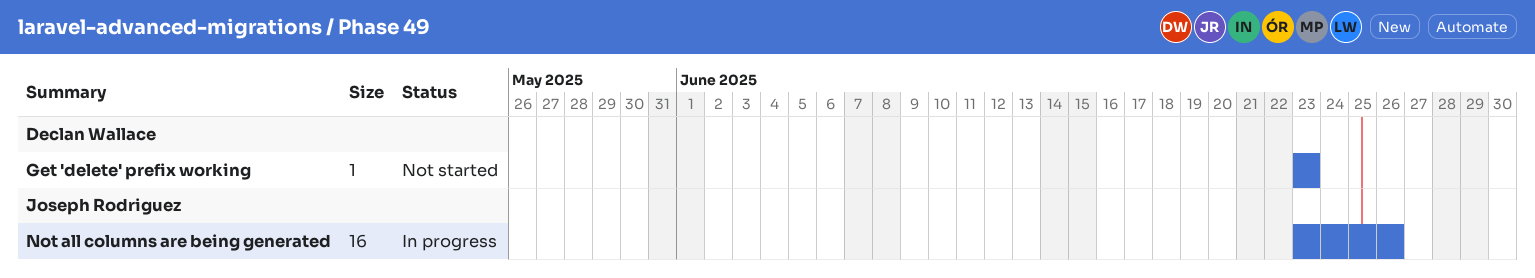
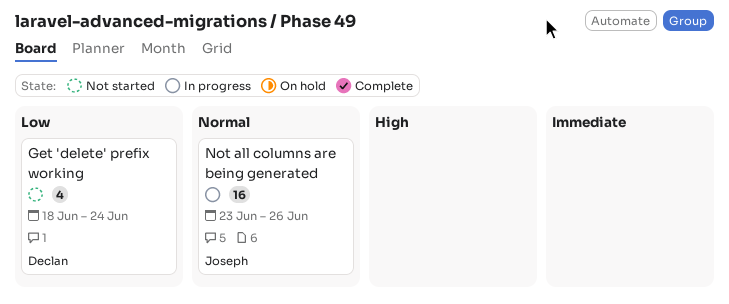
Get 'delete' prefix working, estimate: 1 -> 4
Get 'delete' prefix working, start: Jun 23 -> Jun 18
Get 'delete' prefix working, due: Jun 23 -> Jun 24

